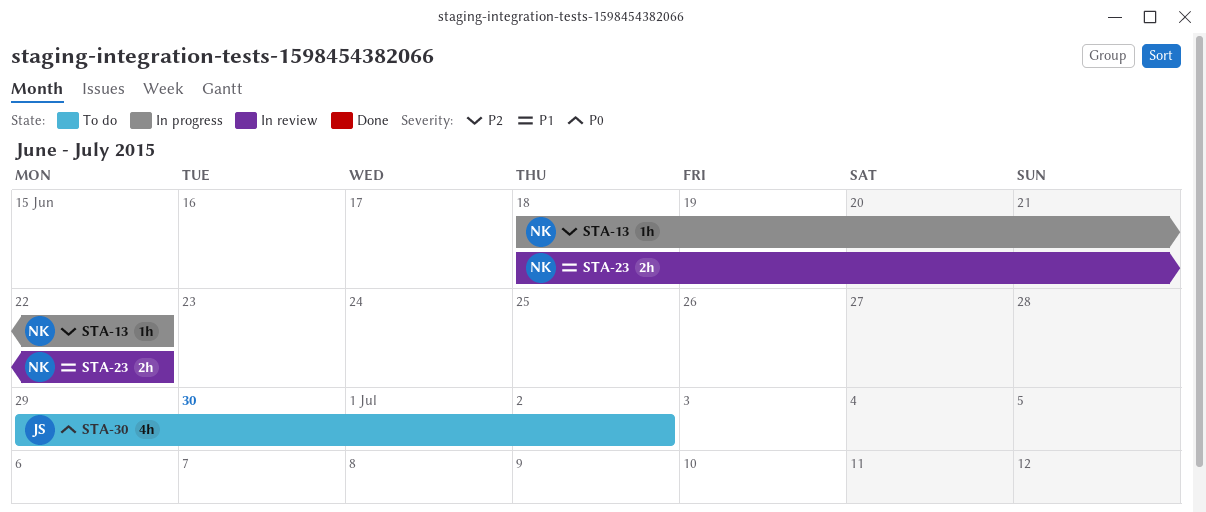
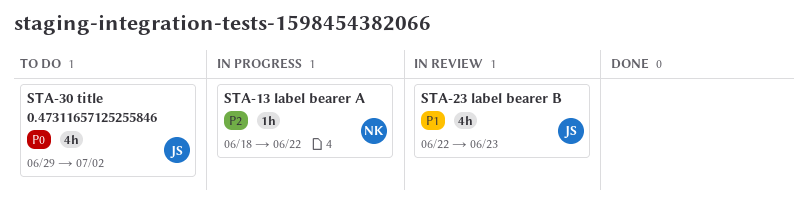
STA-23, owner: NK -> JS
STA-23, estimate: 2h -> 4h
STA-23, start: Jun 18 -> Jun 22
STA-23, due: Jun 22 -> Jun 23

